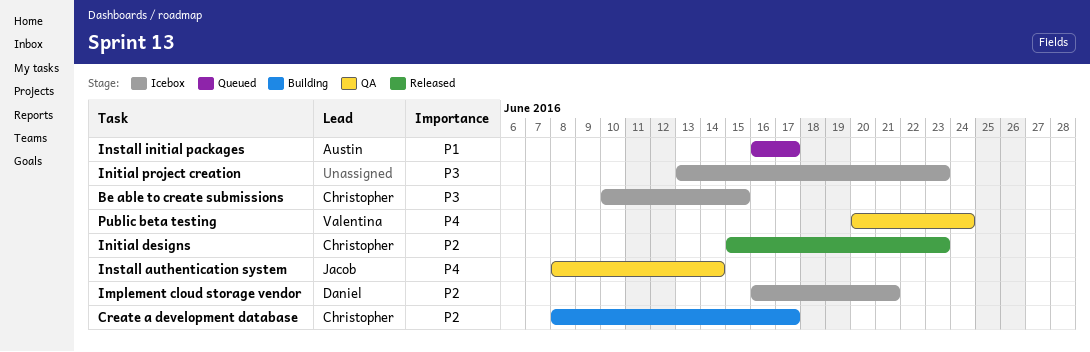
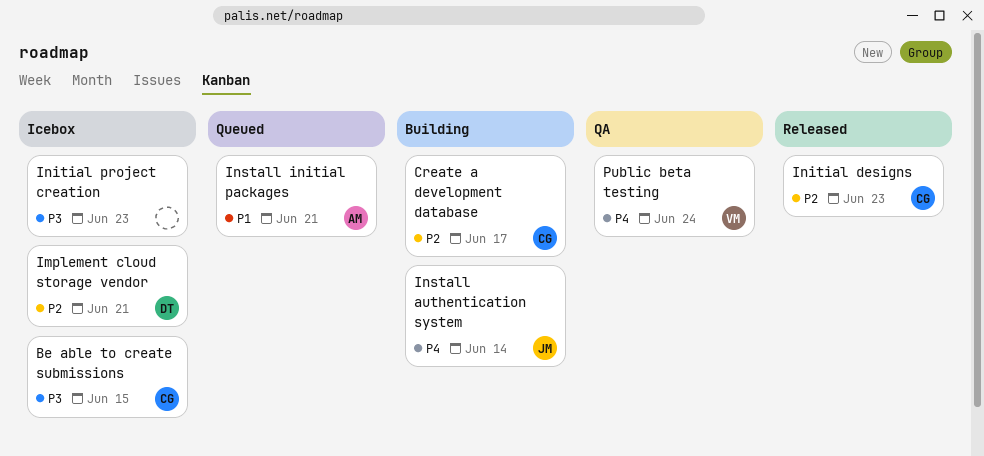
Install authentication system, status: QA -> Building
Install initial packages, due: Jun 17 -> Jun 21

